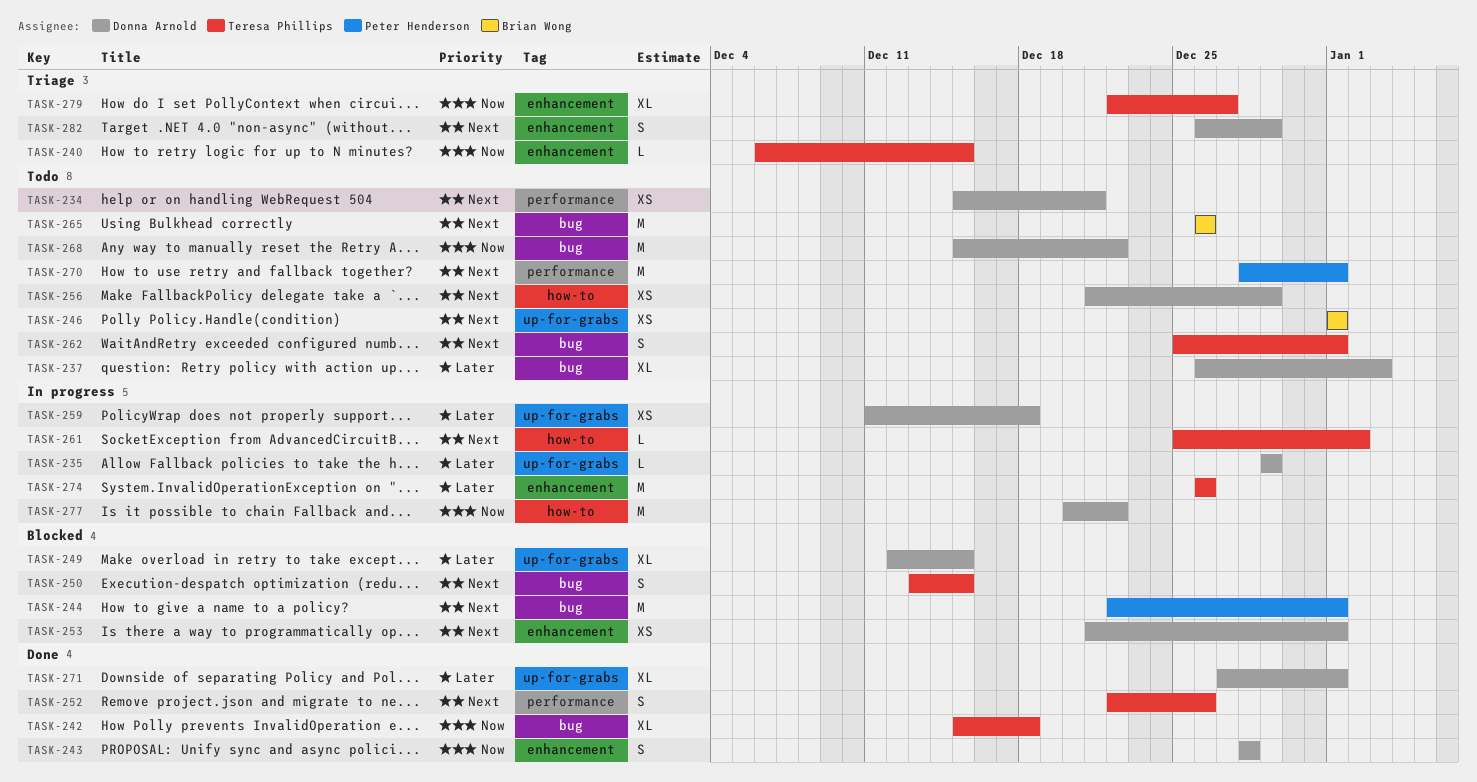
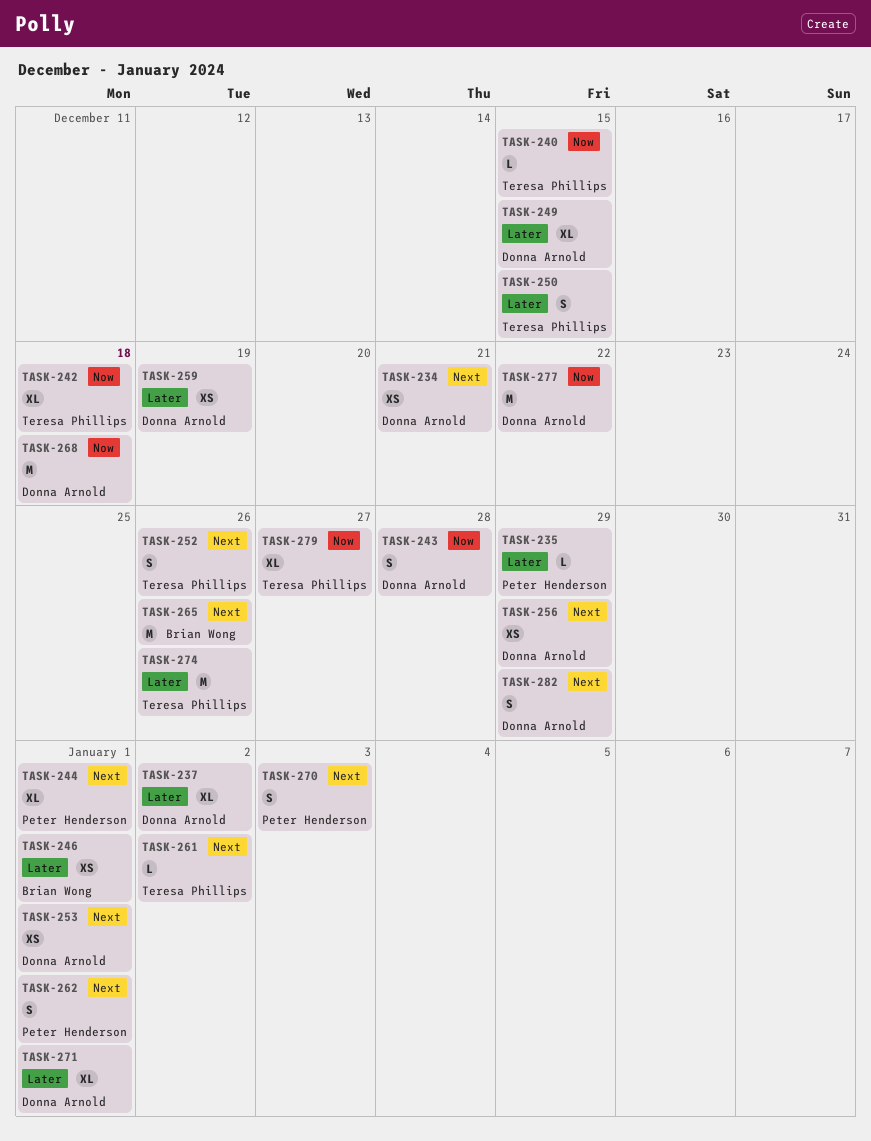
TASK-235, owner: Donna Arnold -> Peter Henderson
TASK-237, due: Jan 3 -> Jan 2
TASK-244, estimate: M -> XL
TASK-246, priority: Next -> Later
TASK-250, priority: Next -> Later
TASK-259, due: Dec 18 -> Dec 19
TASK-262, owner: Teresa Phillips -> Peter Henderson
TASK-268, due: Dec 22 -> Dec 18
TASK-270, estimate: M -> S
TASK-270, due: Jan 1 -> Jan 3

